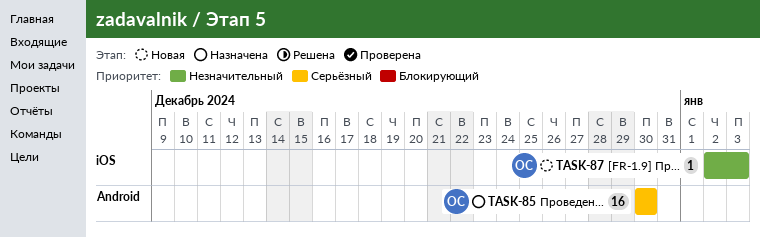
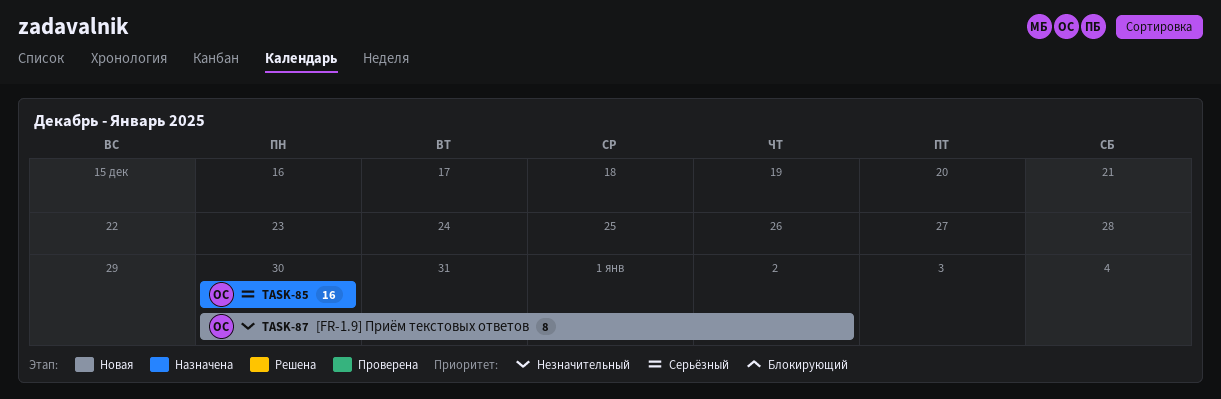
TASK-87, estimate: 1 -> 8
TASK-87, start: Jan 2 -> Dec 30
TASK-87, due: Jan 3 -> Jan 2

